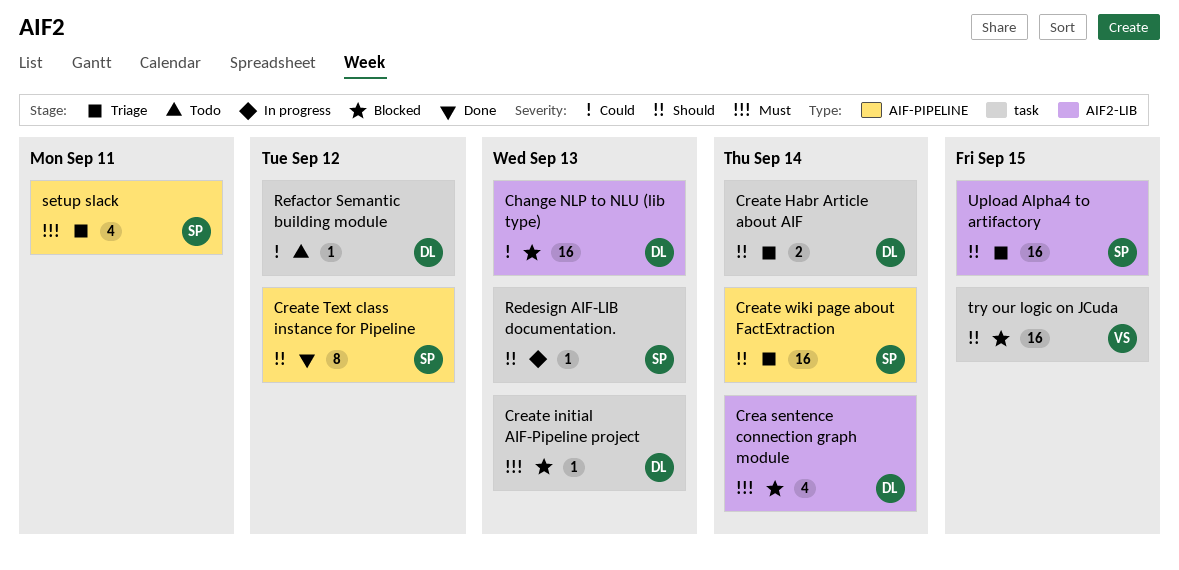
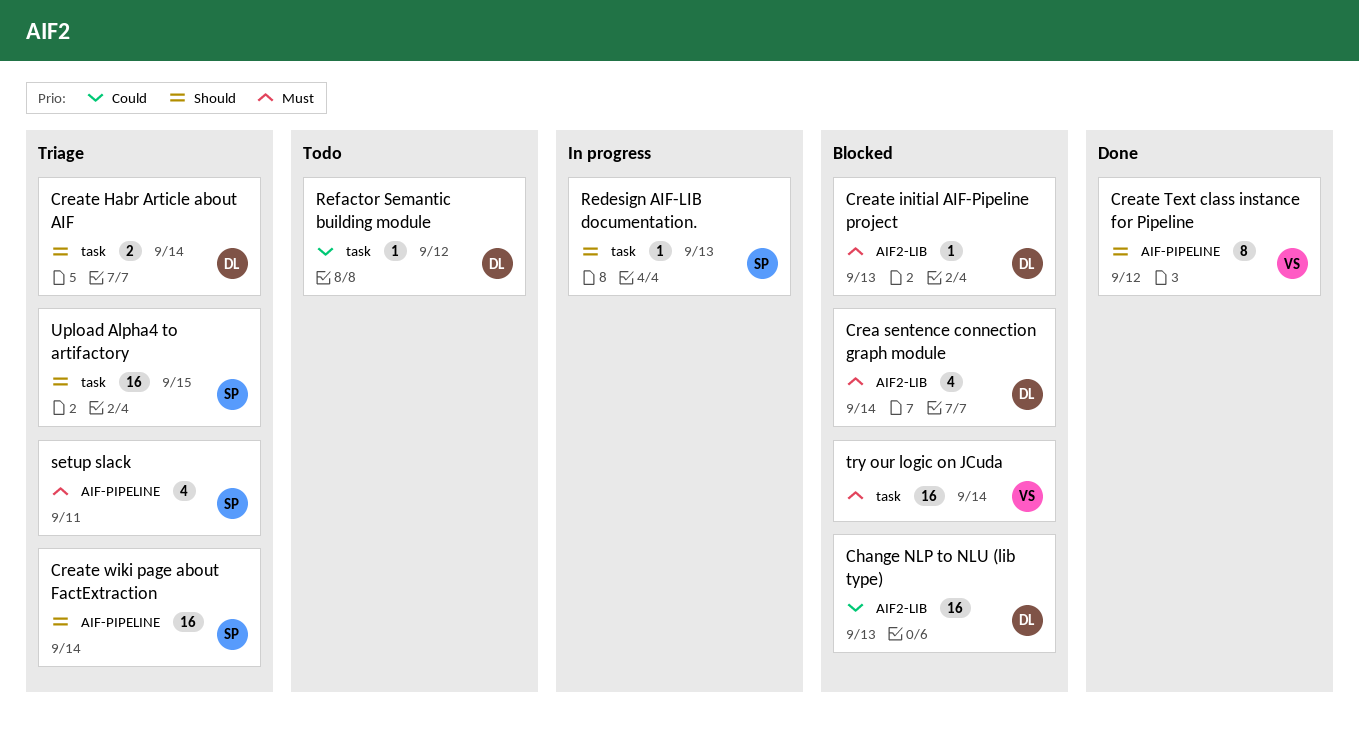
Create initial AIF-Pipeline project, label: task -> AIF2-LIB
Create Text class instance for Pipeline, owner: SP -> VS
try our logic on JCuda, priority: Should -> Must
try our logic on JCuda, due: Sep 15 -> Sep 14
Upload Alpha4 to artifactory, label: AIF2-LIB -> task

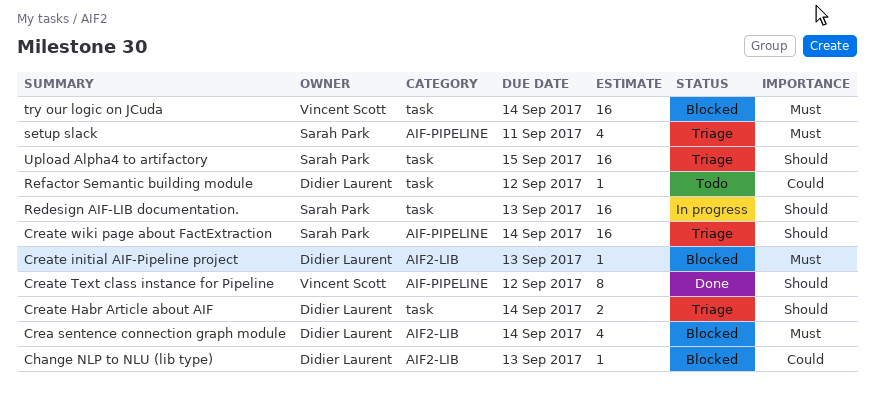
Change NLP to NLU (lib type), estimate: 16 -> 1
Redesign AIF-LIB documentation., estimate: 1 -> 16

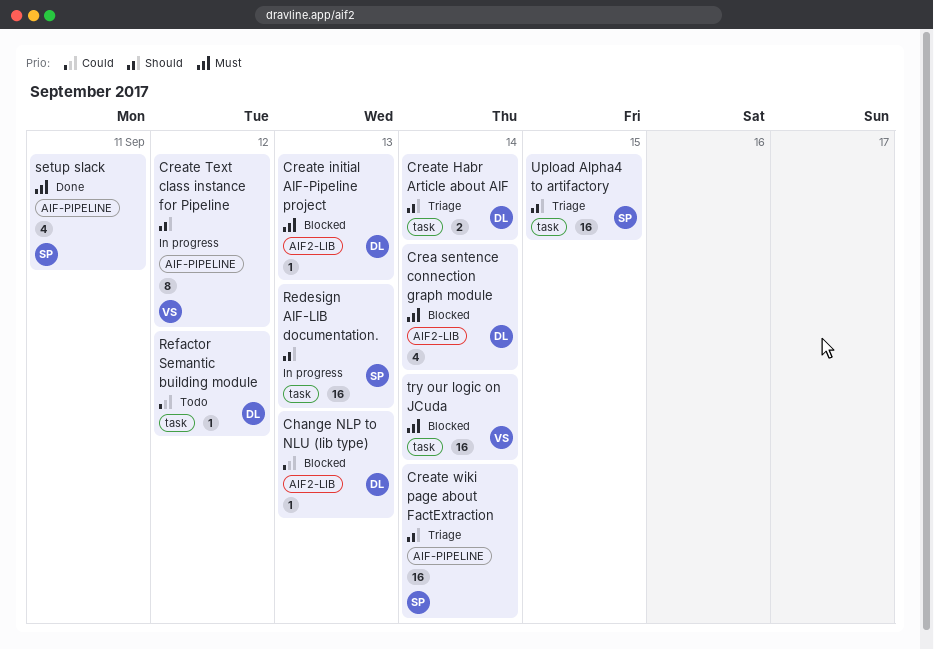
Create Text class instance for Pipeline, status: Done -> In progress
setup slack, status: Triage -> Done

